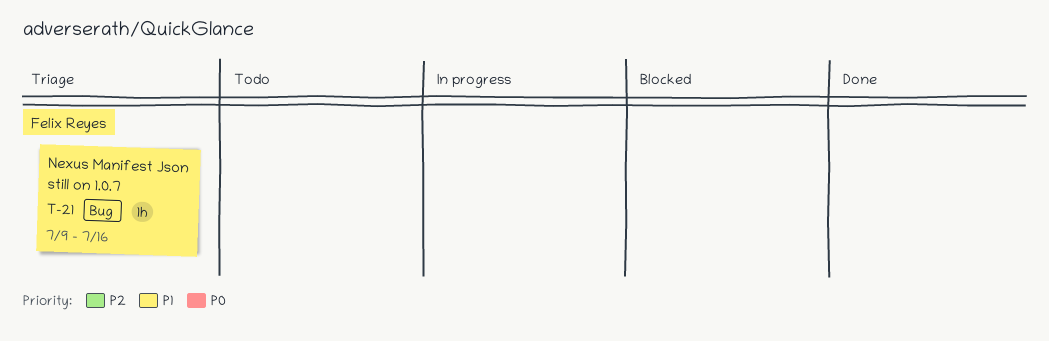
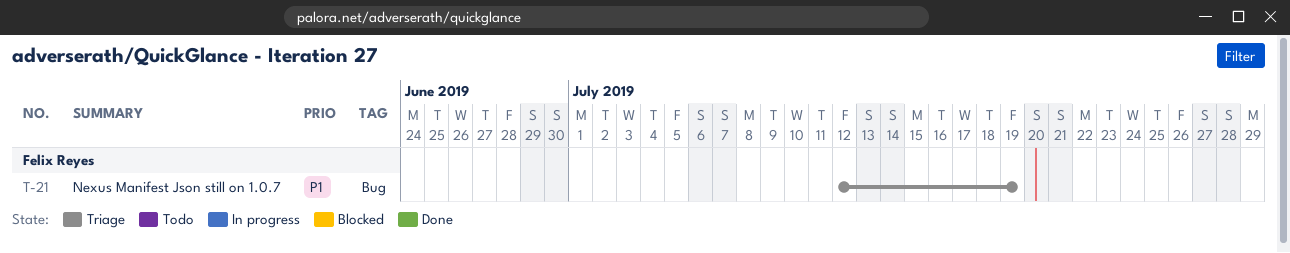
T-21, start: Jul 9 -> Jul 12
T-21, due: Jul 16 -> Jul 19

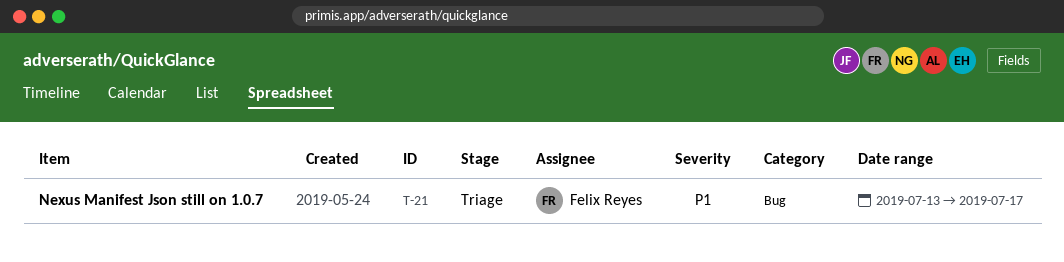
T-21, start: Jul 12 -> Jul 13
T-21, due: Jul 19 -> Jul 17

